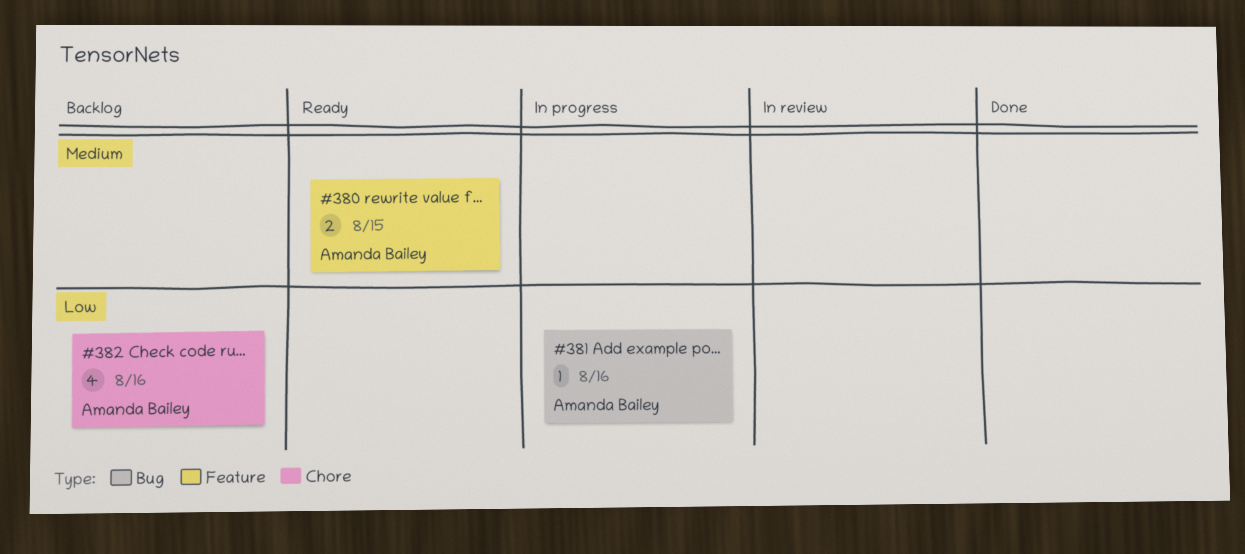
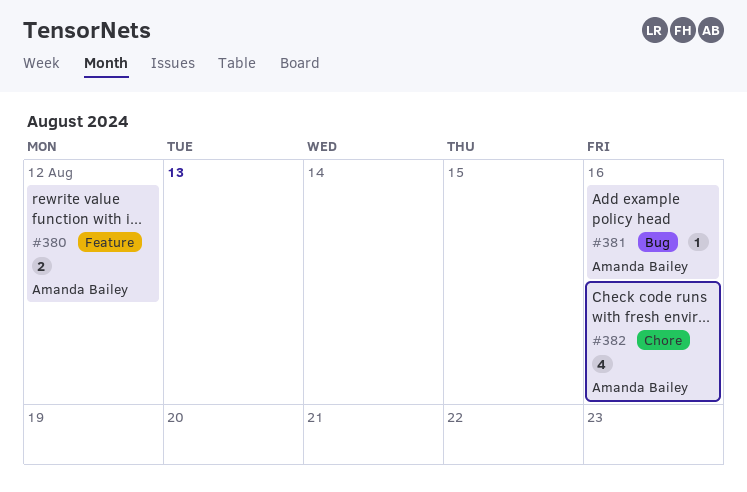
#380, due: Aug 15 -> Aug 12

